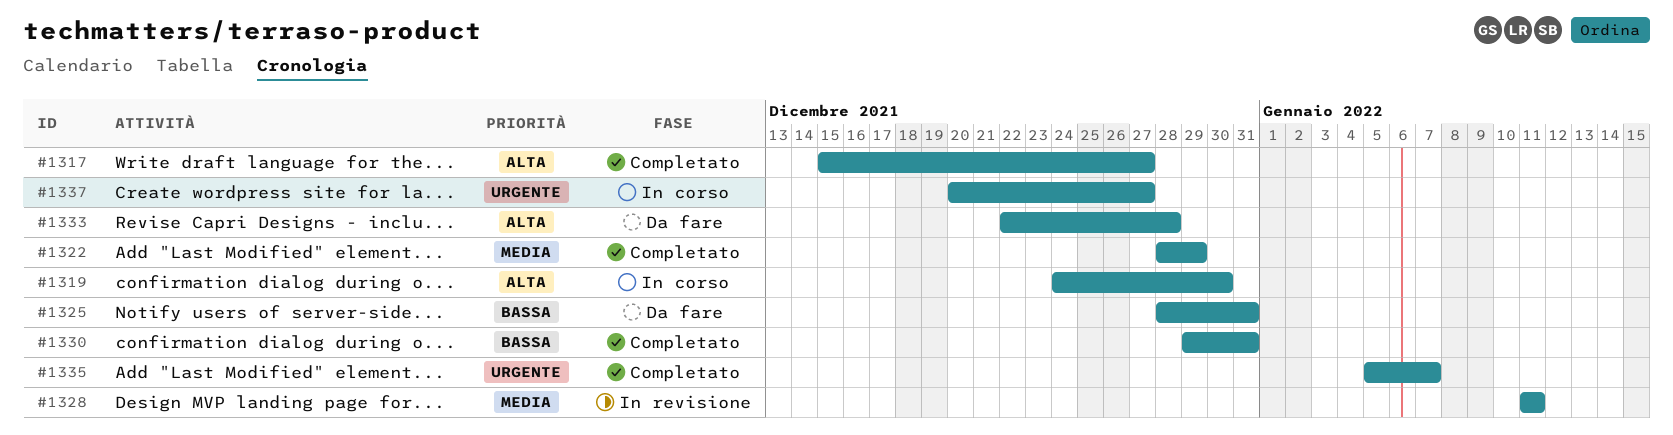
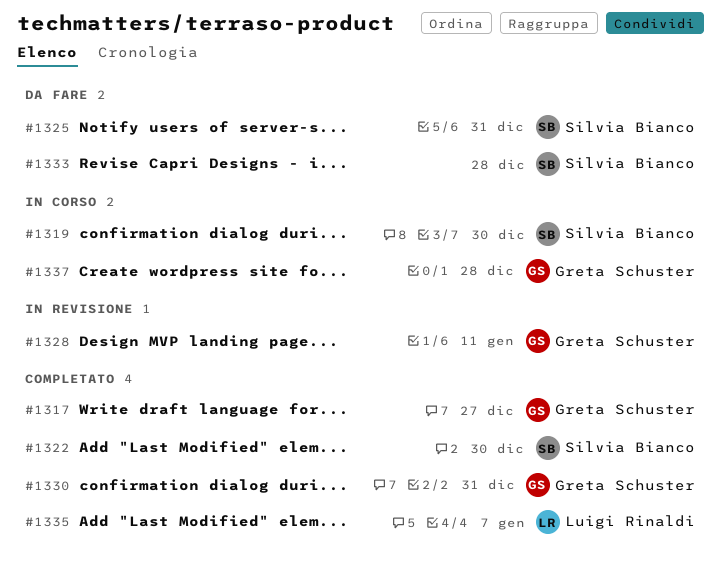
#1322, due: Dec 29 -> Dec 30
#1337, due: Dec 27 -> Dec 28

